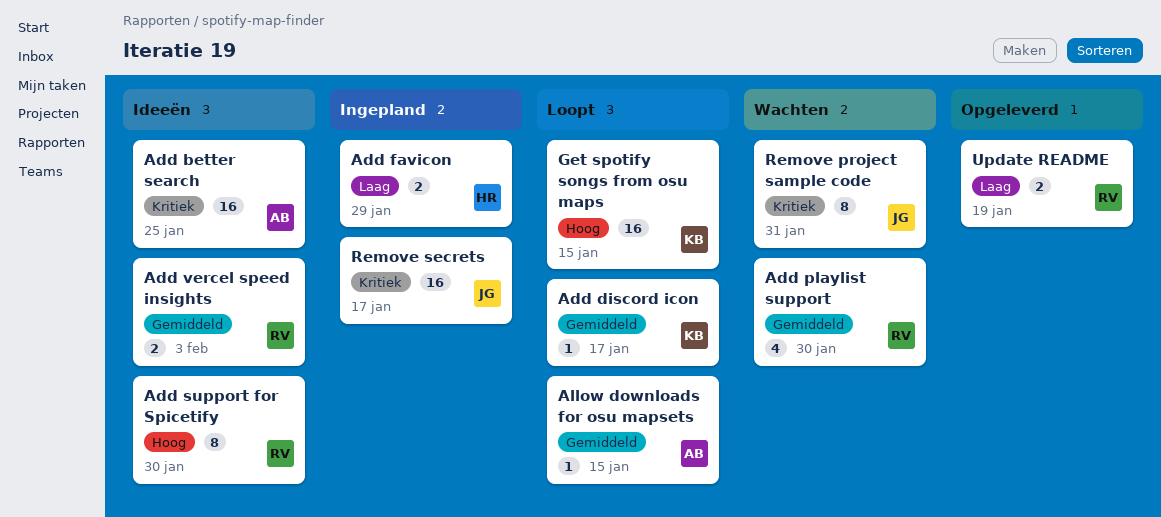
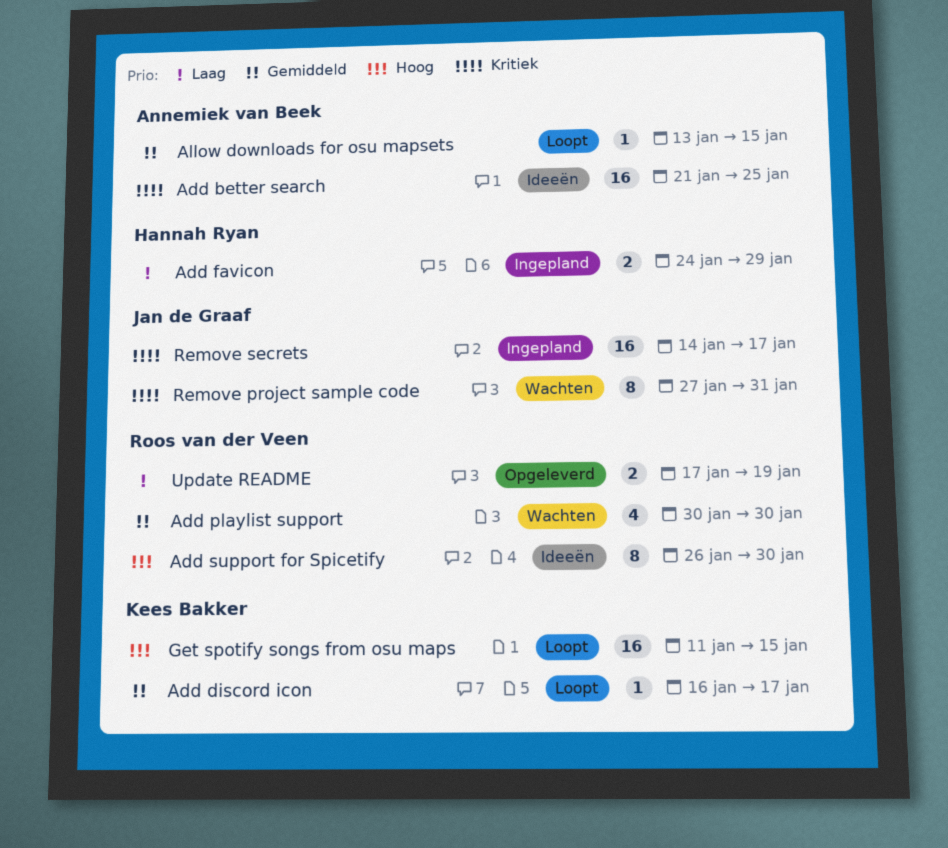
Add vercel speed insights: present -> none

